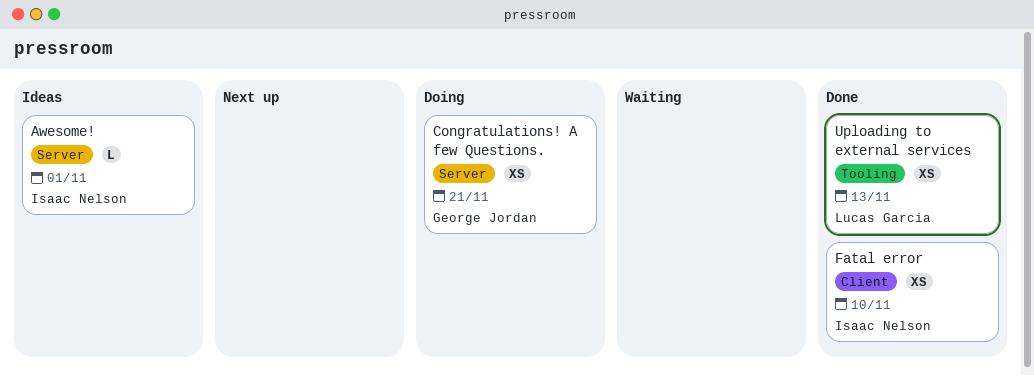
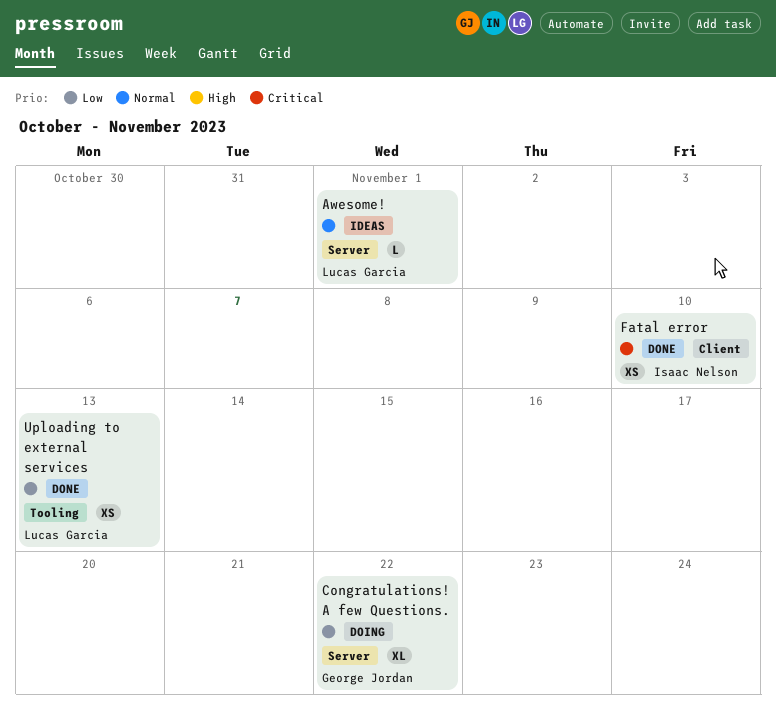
Awesome!, owner: Isaac Nelson -> Lucas Garcia
Congratulations! A few Questions., estimate: XS -> XL
Congratulations! A few Questions., due: Nov 21 -> Nov 22

